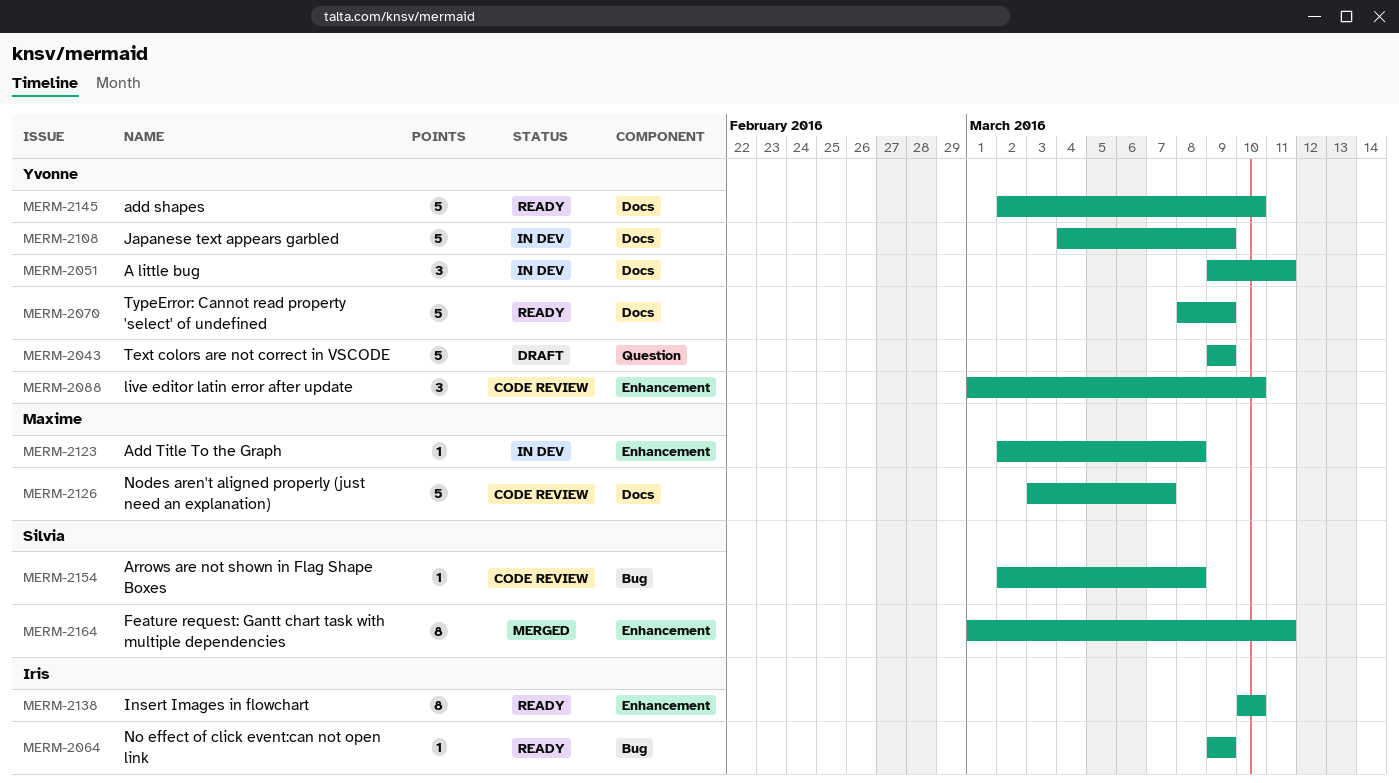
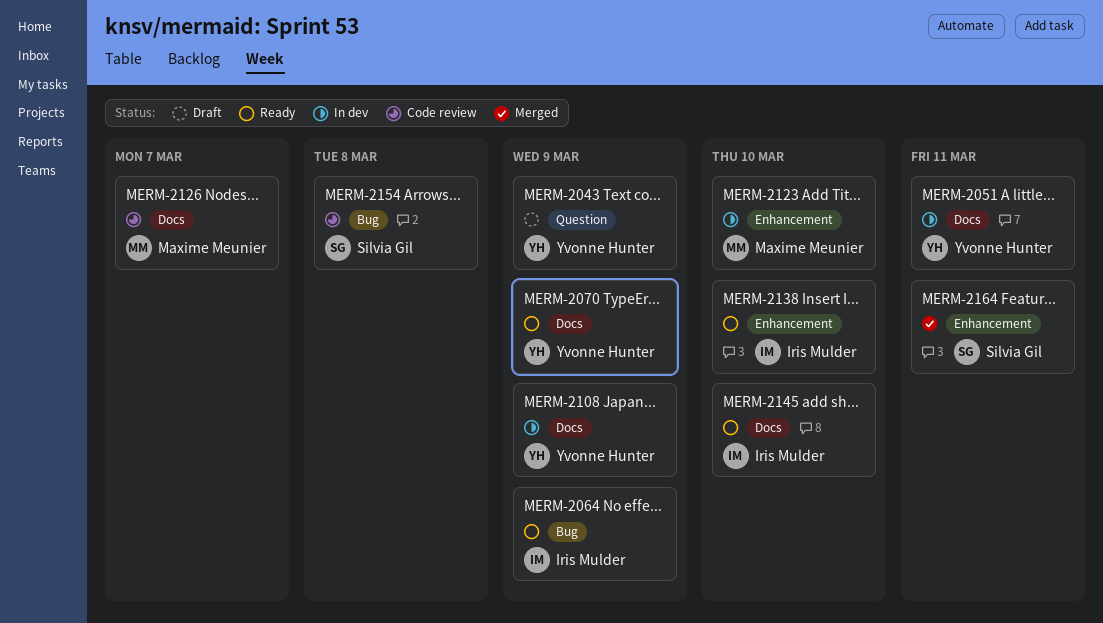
MERM-2088: present -> none
MERM-2123, due: Mar 8 -> Mar 10
MERM-2145, owner: Yvonne Hunter -> Iris Mulder

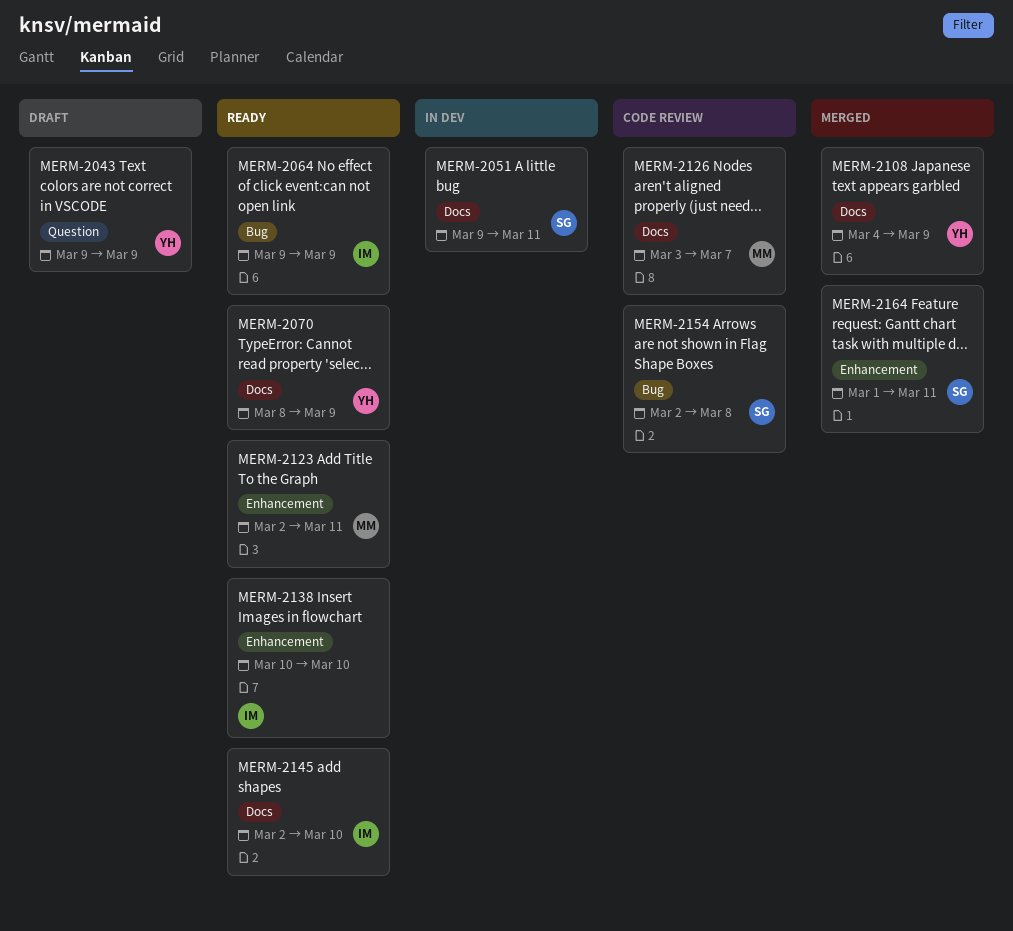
MERM-2051, owner: Yvonne Hunter -> Silvia Gil
MERM-2108, status: In dev -> Merged
MERM-2123, status: In dev -> Ready
MERM-2123, due: Mar 10 -> Mar 11

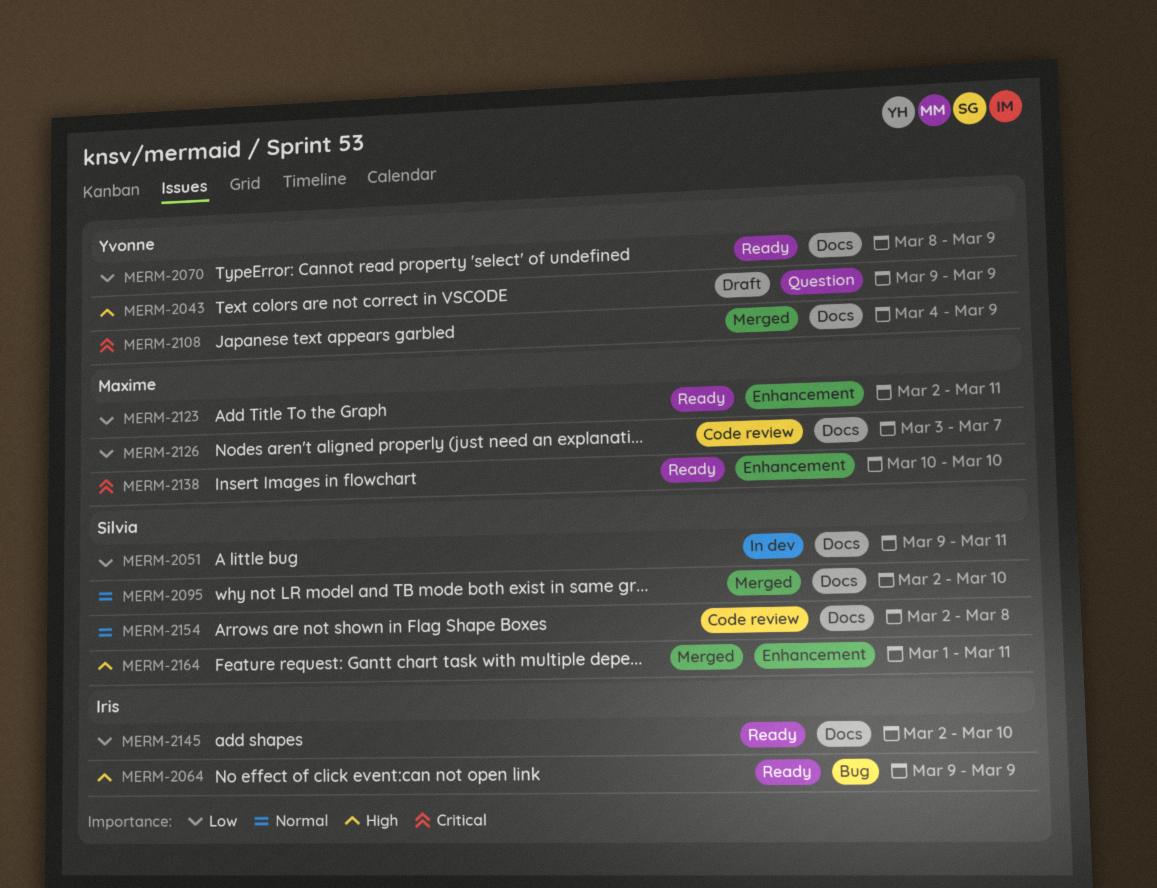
MERM-2095: none -> present
MERM-2138, owner: Iris -> Maxime
MERM-2154, label: Bug -> Docs

